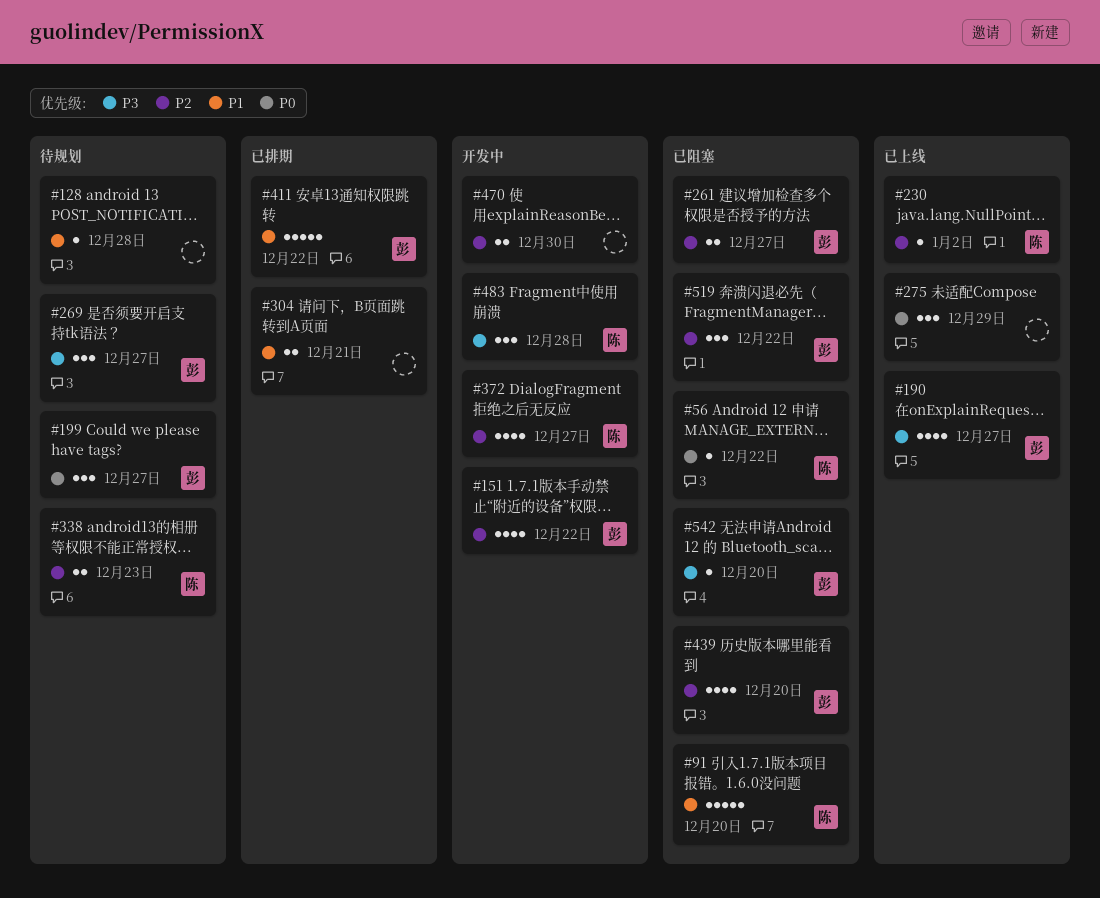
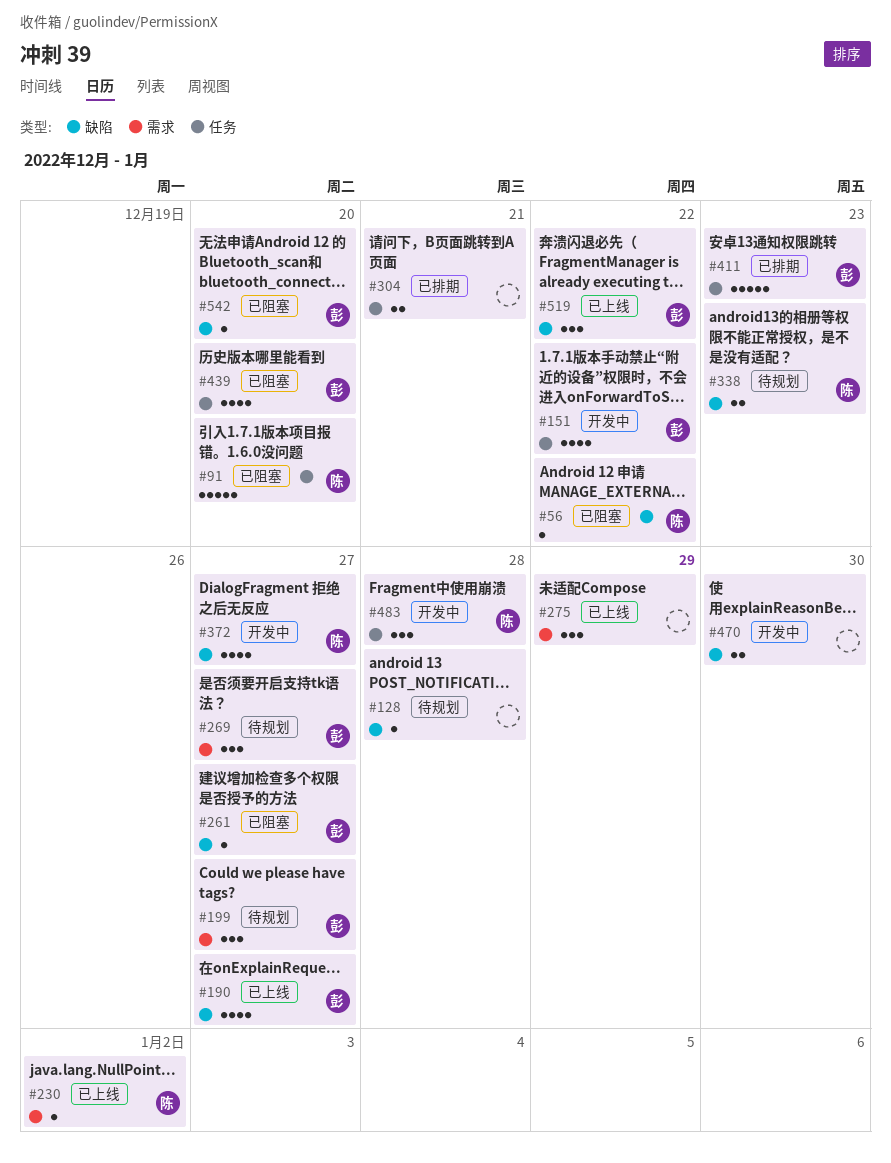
#261, estimate: 2 -> 1
#411, due: Dec 22 -> Dec 23
#519, status: 已阻塞 -> 已上线

